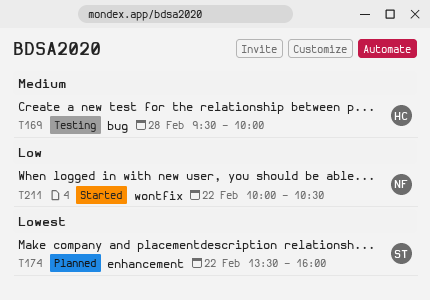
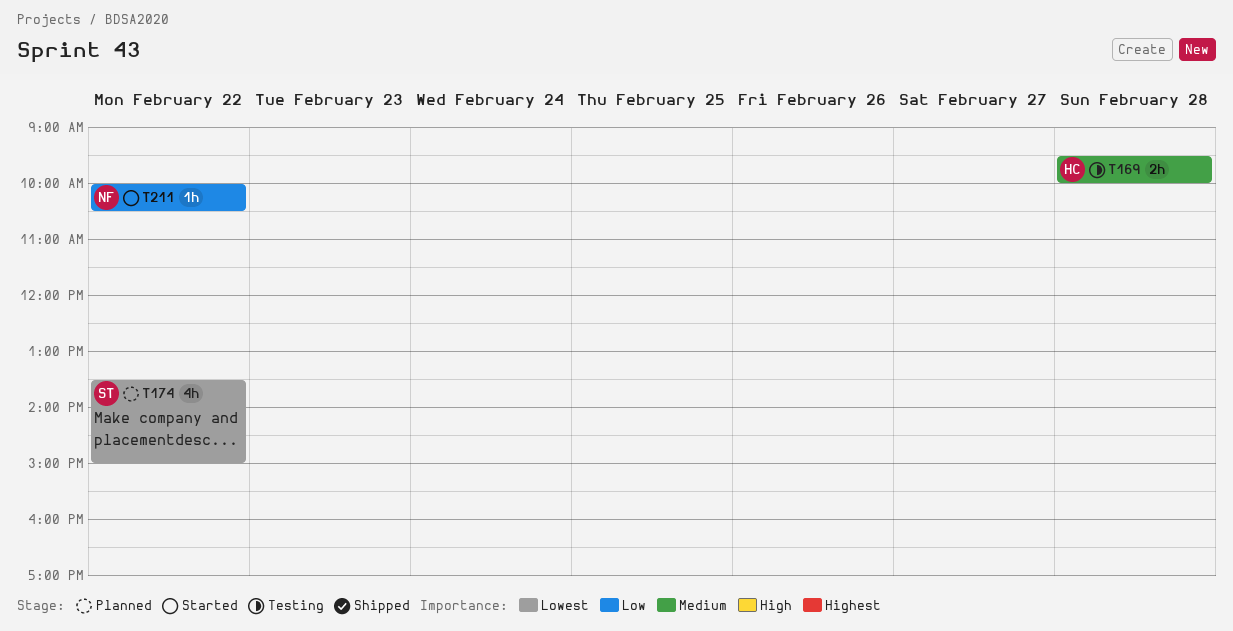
T174, ends: 16:00 -> 15:00

